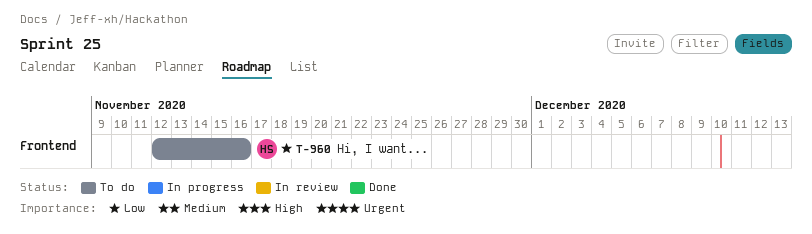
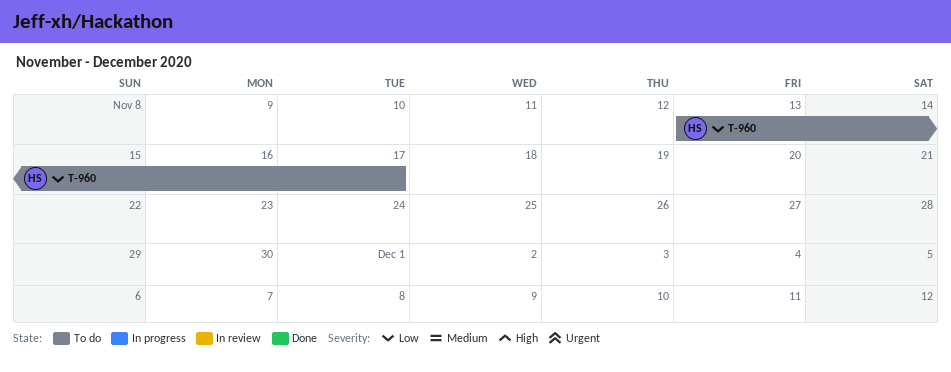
T-960, start: Nov 12 -> Nov 13
T-960, due: Nov 16 -> Nov 17

